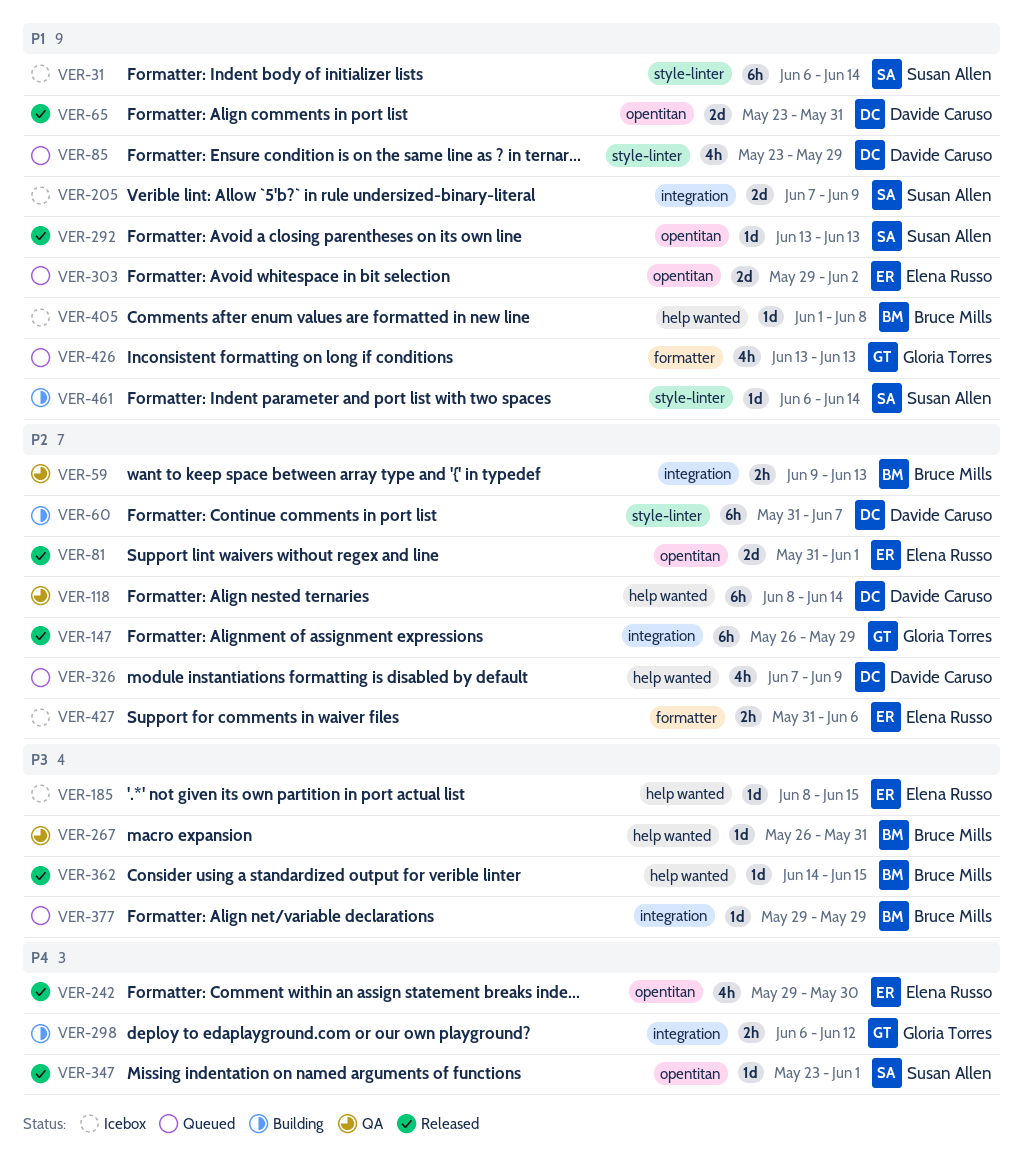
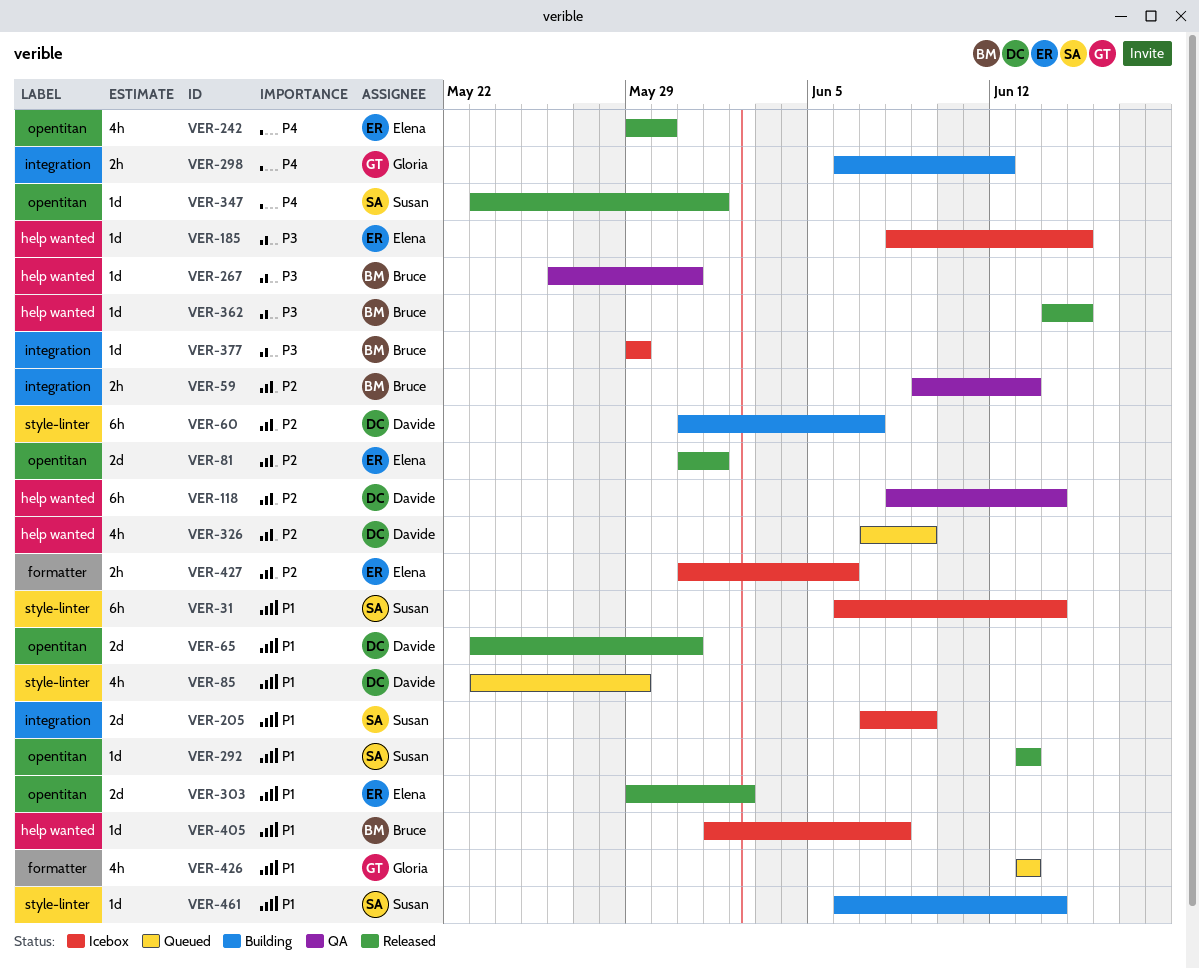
VER-147: present -> none
VER-303, status: Queued -> Released
VER-377, status: Queued -> Icebox

